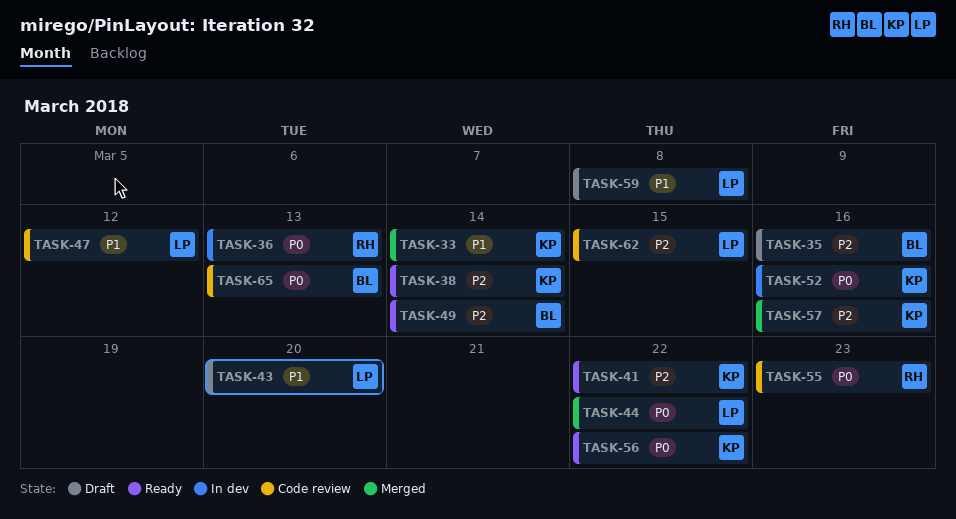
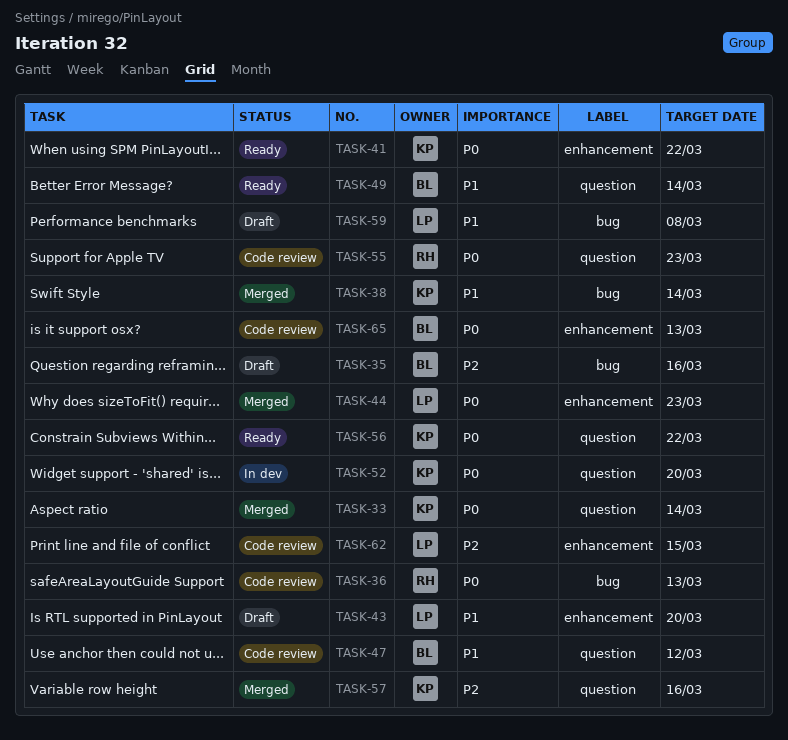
TASK-33, priority: P1 -> P0
TASK-36, status: In dev -> Code review
TASK-38, status: Ready -> Merged
TASK-38, priority: P2 -> P1
TASK-41, priority: P2 -> P0
TASK-44, due: Mar 22 -> Mar 23
TASK-47, owner: LP -> BL
TASK-49, priority: P2 -> P1
TASK-52, due: Mar 16 -> Mar 20

